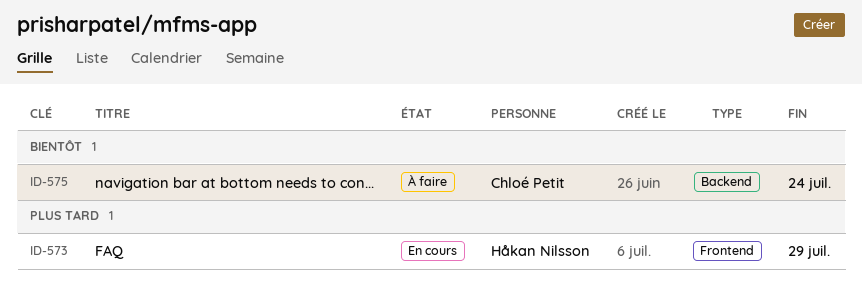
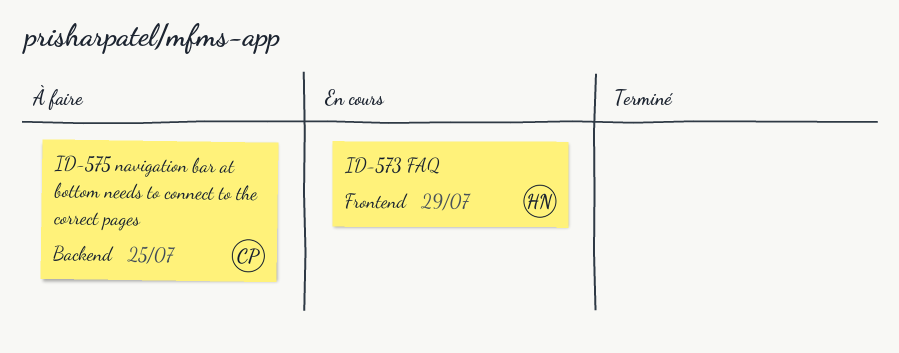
ID-575, due: Jul 24 -> Jul 25

